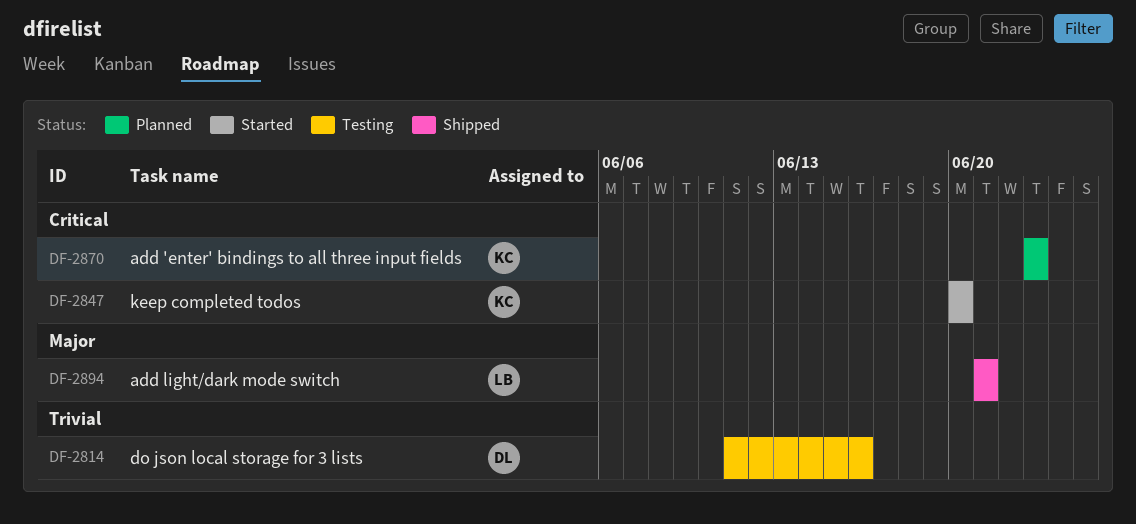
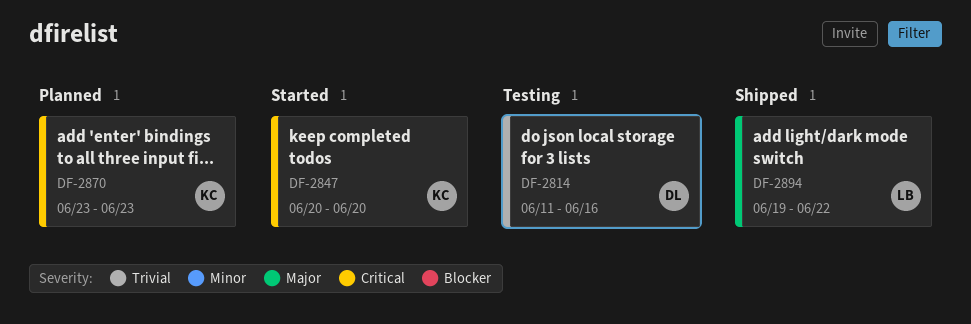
DF-2894, start: Jun 21 -> Jun 19
DF-2894, due: Jun 21 -> Jun 22

